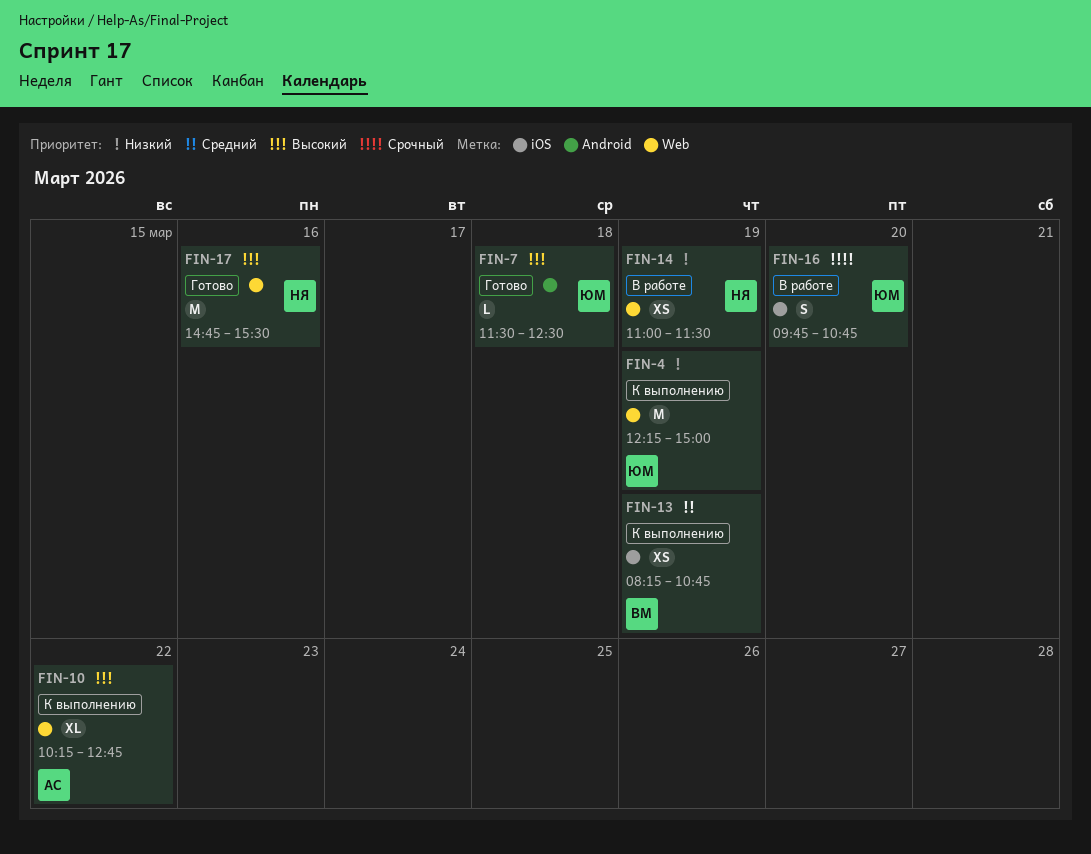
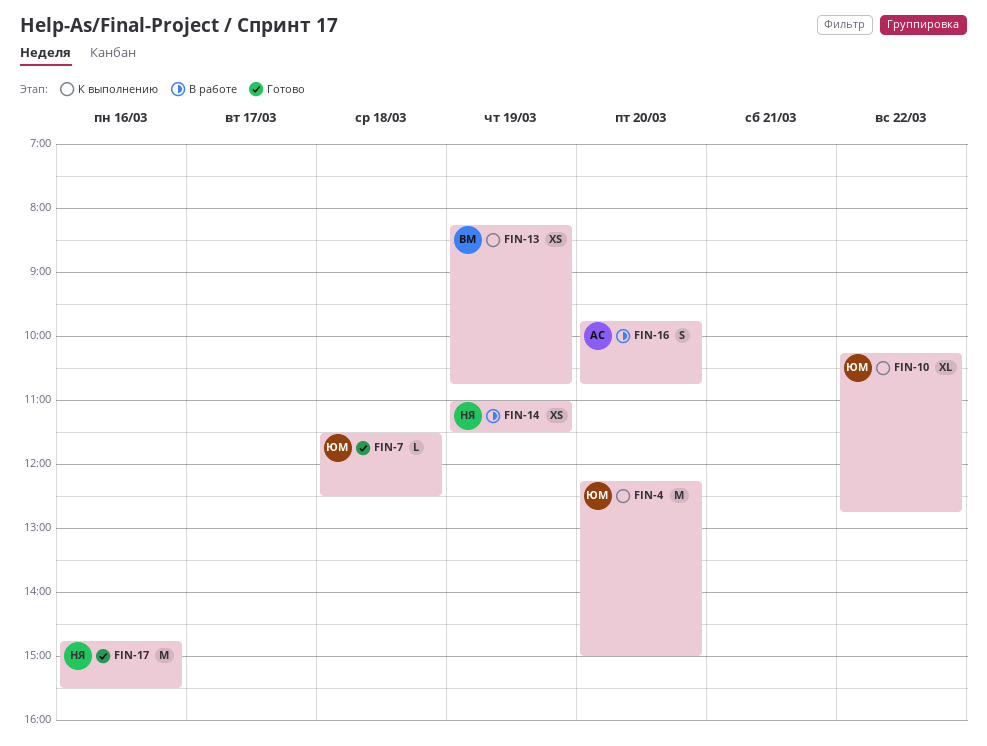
FIN-4, day: Mar 19 -> Mar 20
FIN-10, owner: АС -> ЮМ
FIN-16, owner: ЮМ -> АС

